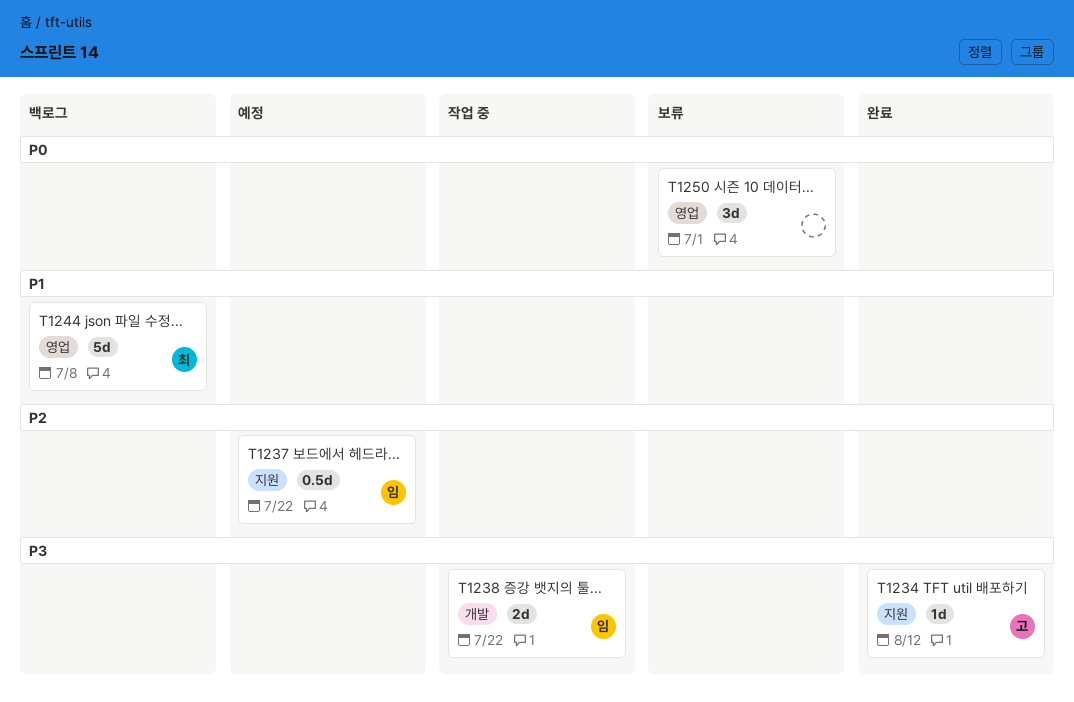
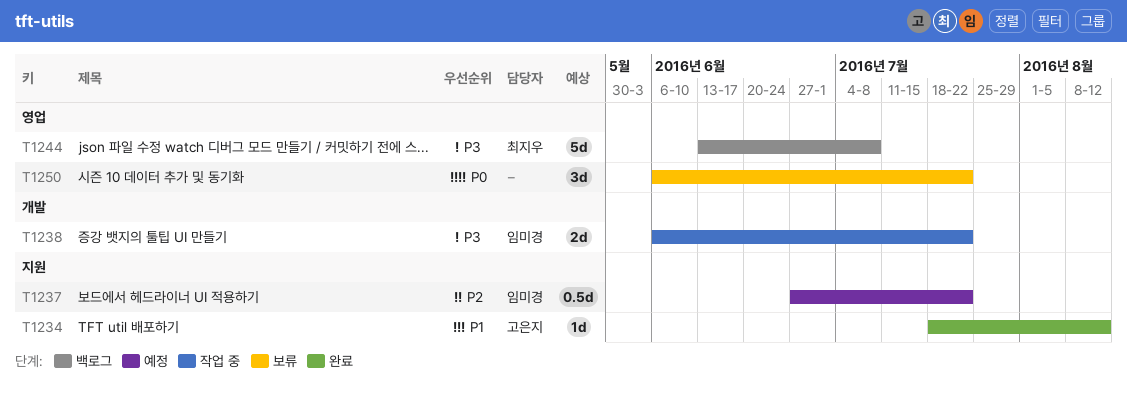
T1234, priority: P3 -> P1
T1244, priority: P1 -> P3
T1250, due: Jul 1 -> Jul 22

